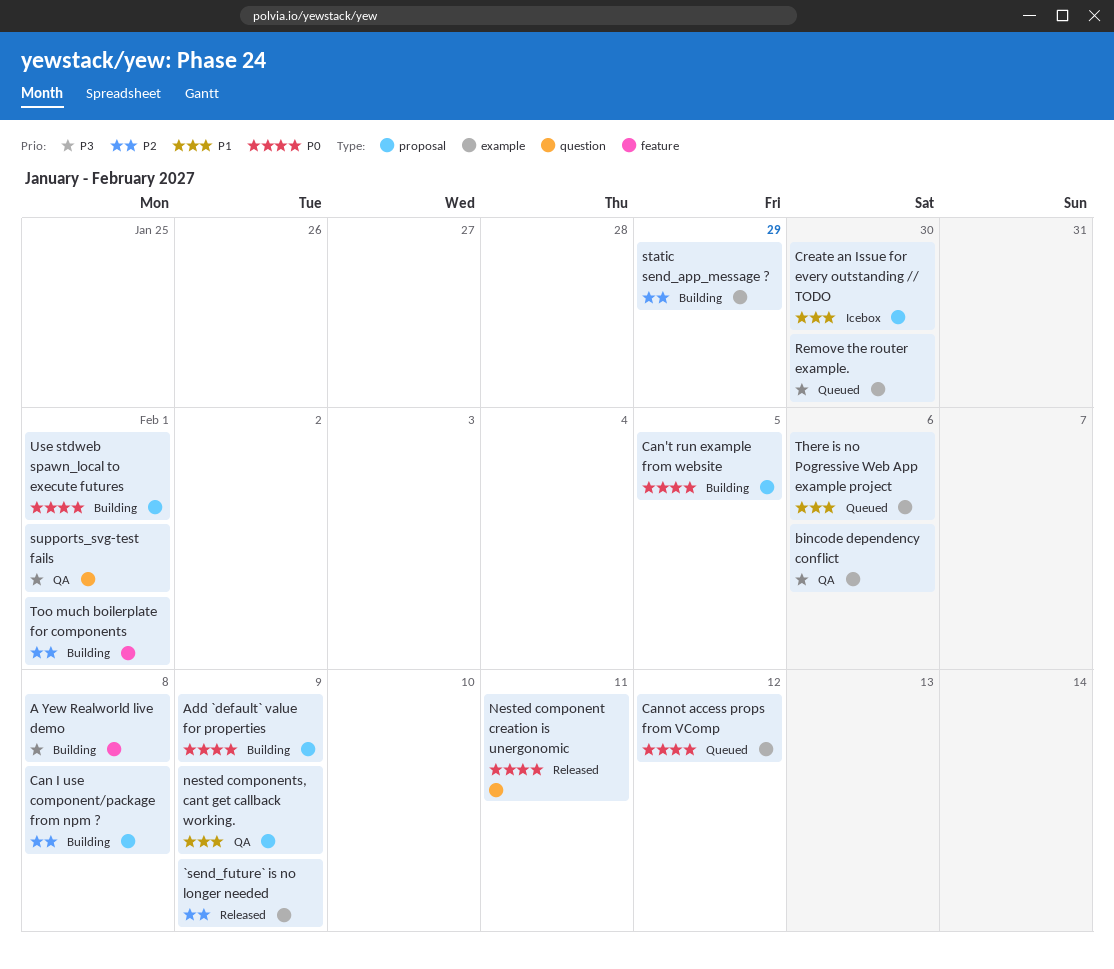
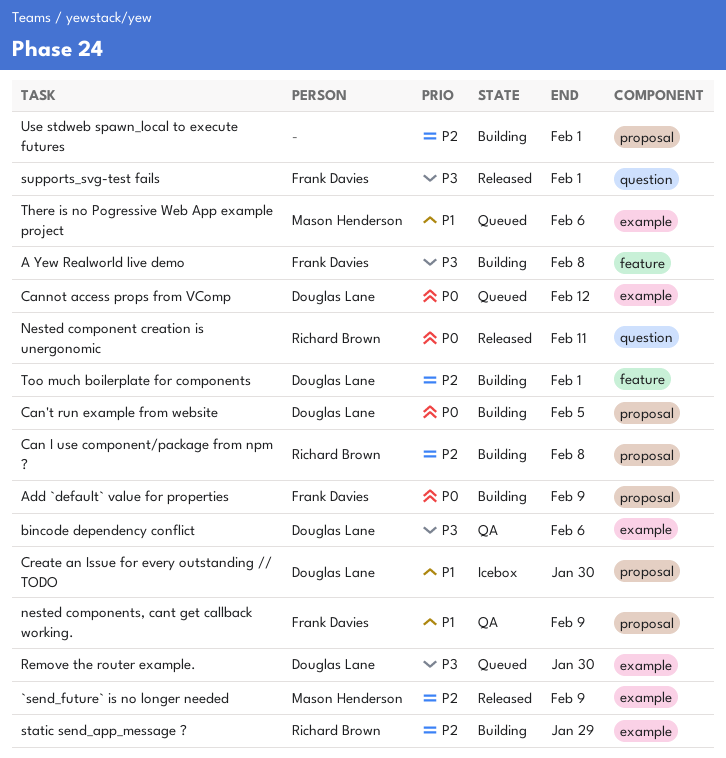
supports_svg-test fails, status: QA -> Released
Use stdweb spawn_local to execute futures, priority: P0 -> P2

